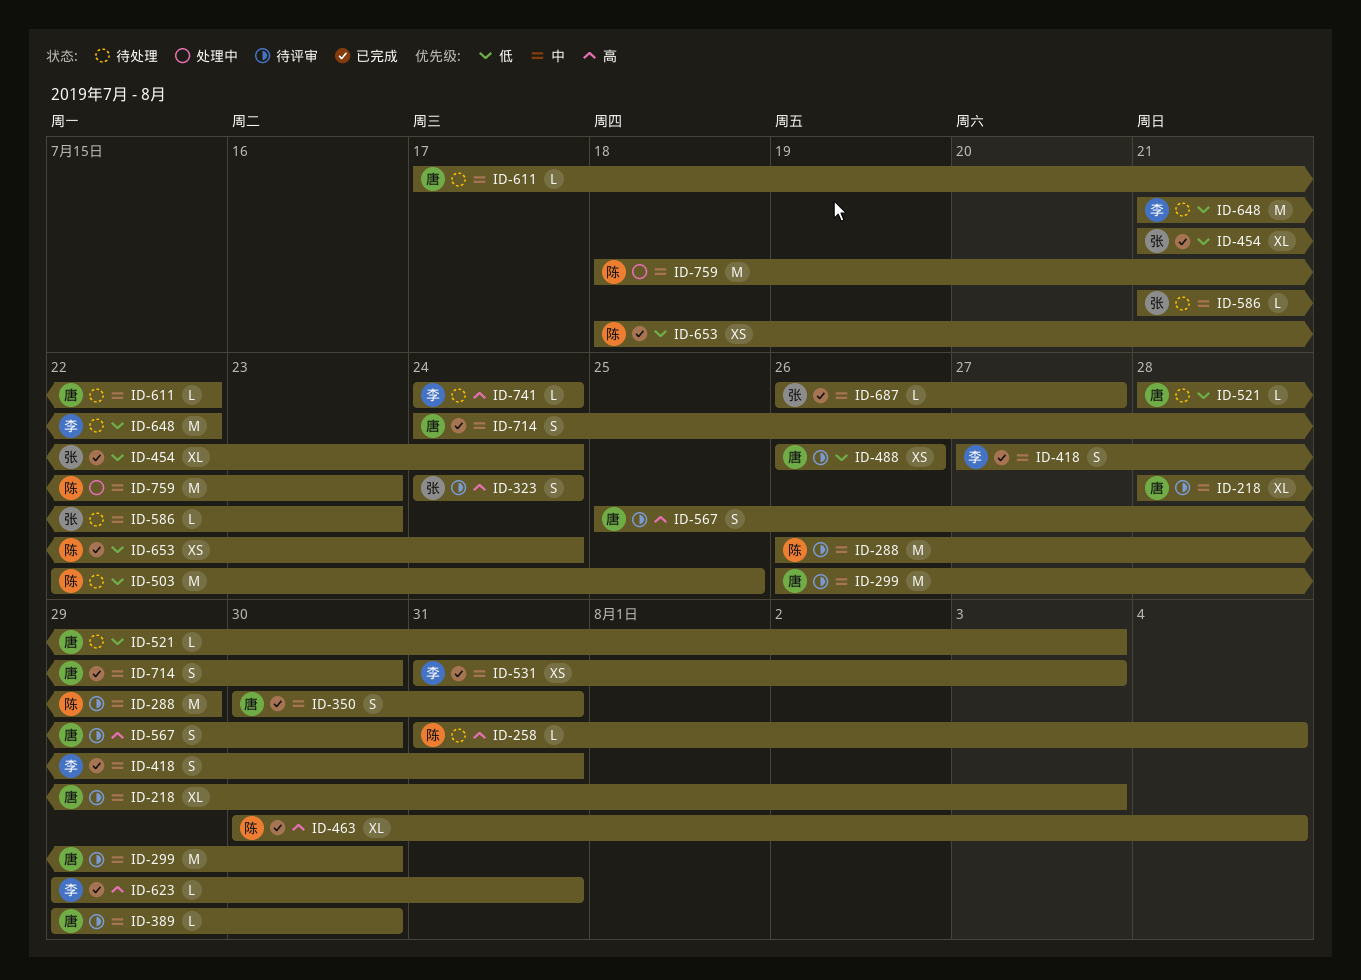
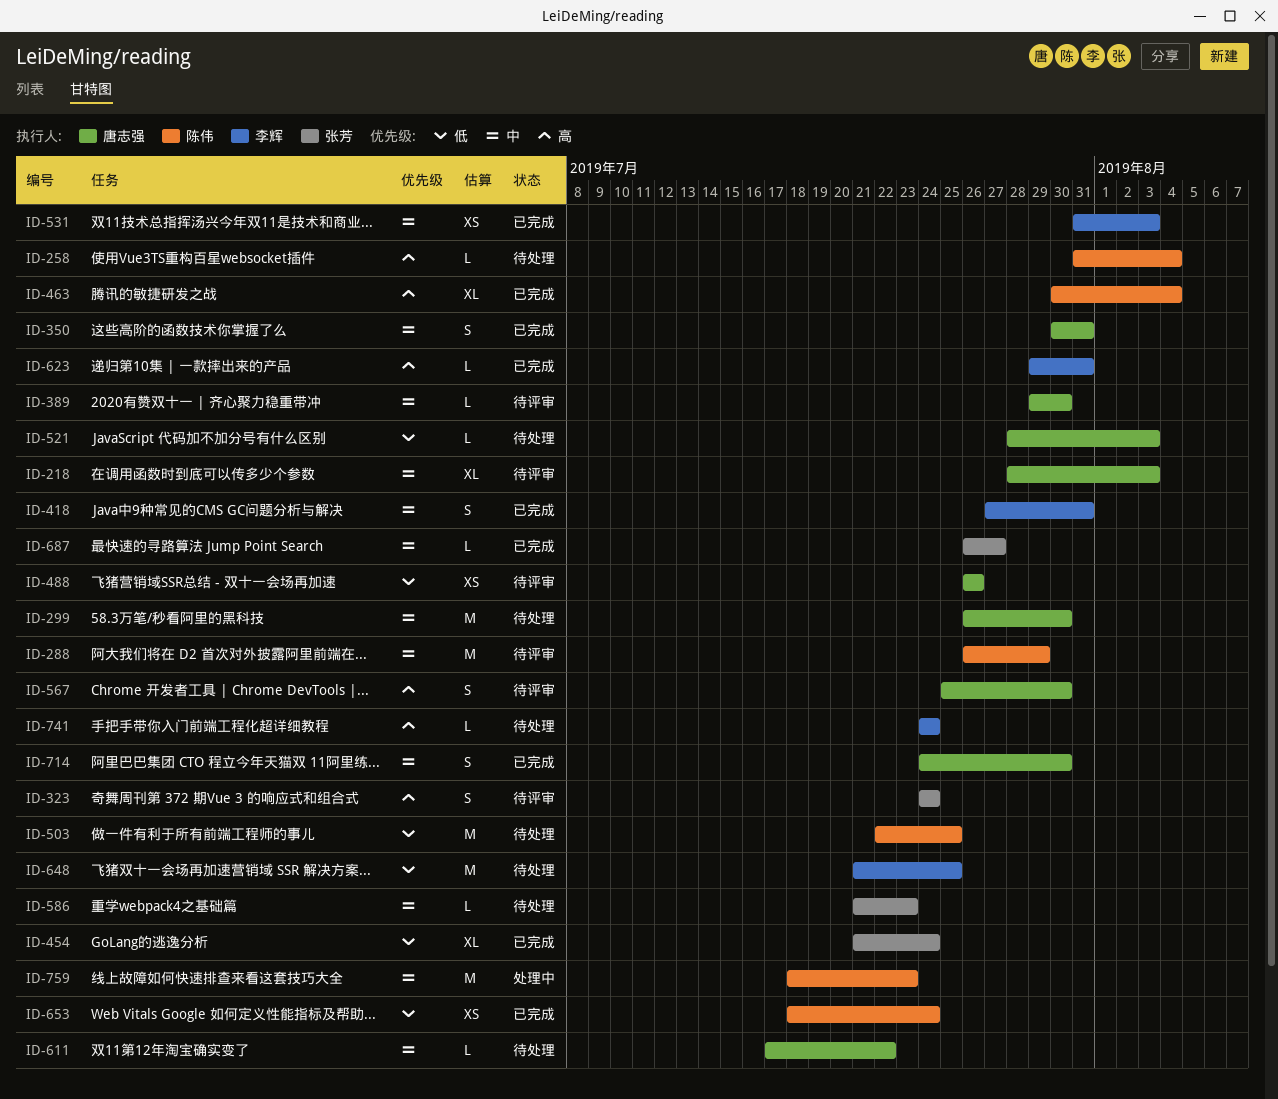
ID-299, status: 待评审 -> 待处理
ID-648, due: Jul 22 -> Jul 25

